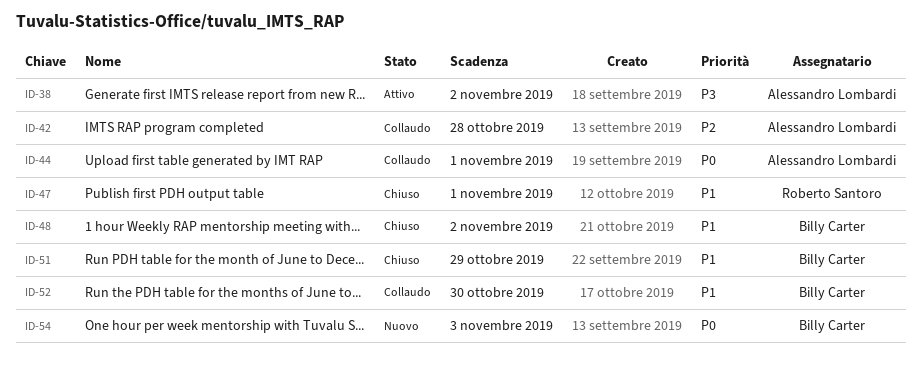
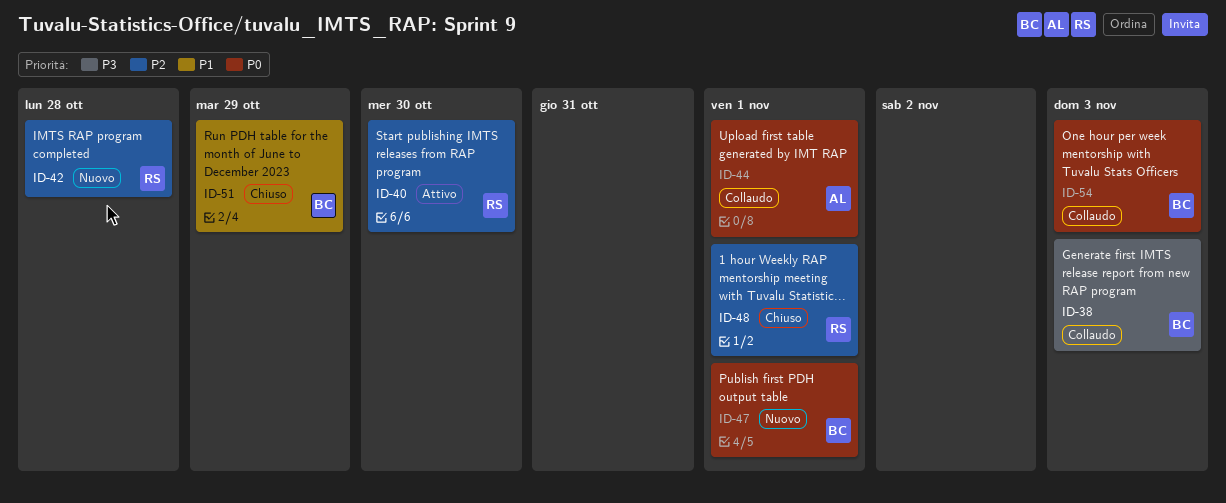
ID-38, status: Attivo -> Collaudo
ID-38, owner: Alessandro Lombardi -> Billy Carter
ID-38, due: Nov 2 -> Nov 3
ID-40: none -> present
ID-42, status: Collaudo -> Nuovo
ID-42, owner: Alessandro Lombardi -> Roberto Santoro
ID-47, status: Chiuso -> Nuovo
ID-47, owner: Roberto Santoro -> Billy Carter
ID-47, priority: P1 -> P0
ID-48, owner: Billy Carter -> Roberto Santoro
ID-48, priority: P1 -> P2
ID-48, due: Nov 2 -> Nov 1
ID-52: present -> none
ID-54, status: Nuovo -> Collaudo

